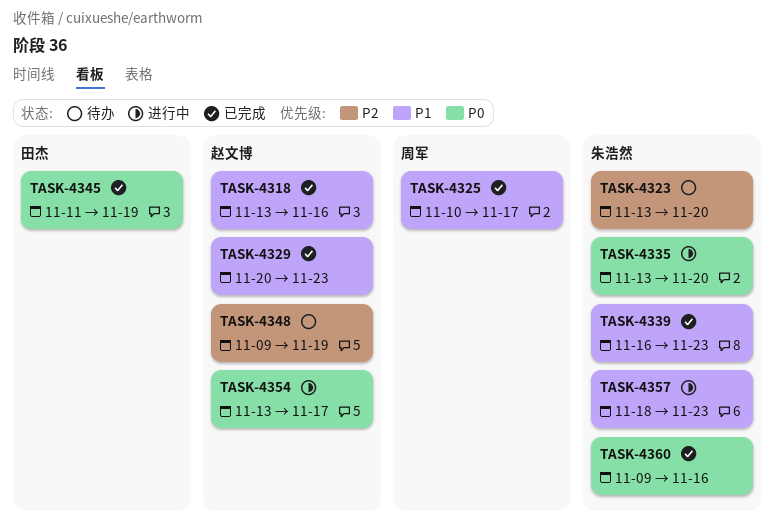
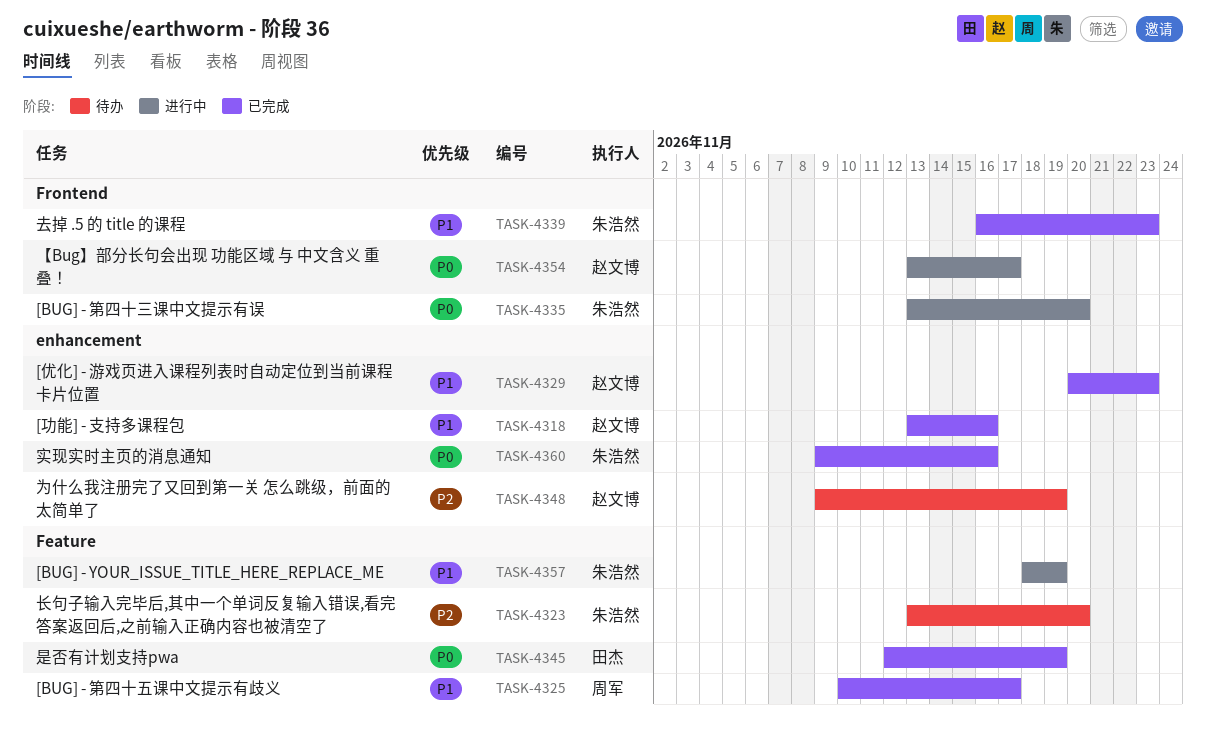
TASK-4345, start: Nov 11 -> Nov 12
TASK-4357, due: Nov 23 -> Nov 19

